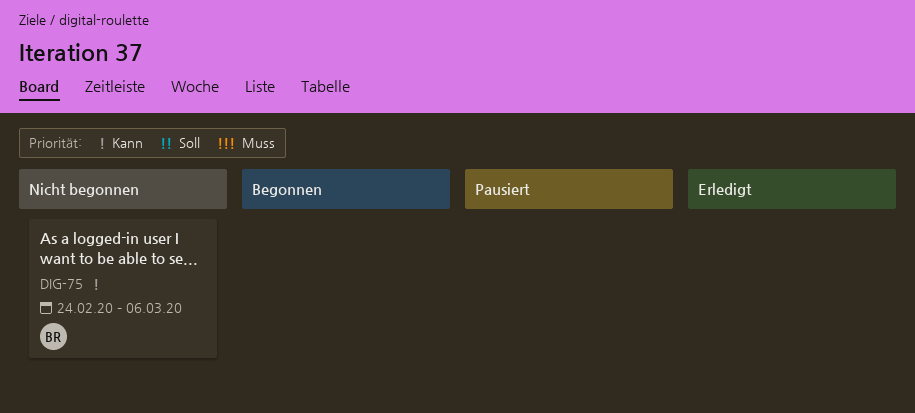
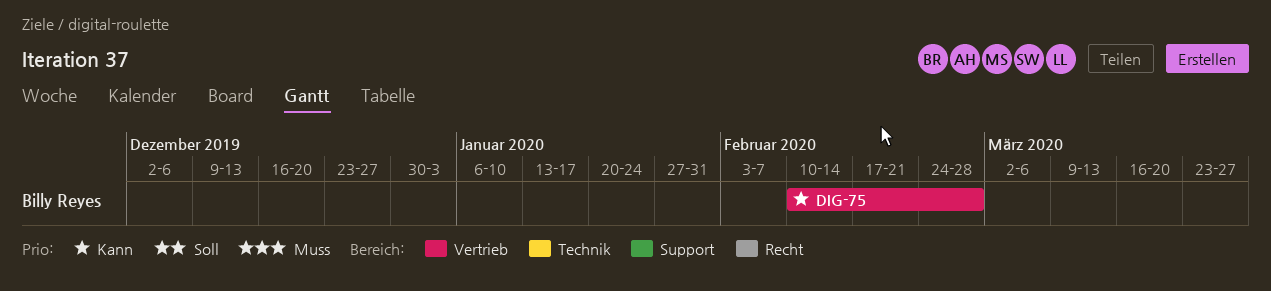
DIG-75, start: Feb 24 -> Feb 10
DIG-75, due: Mar 6 -> Feb 28

